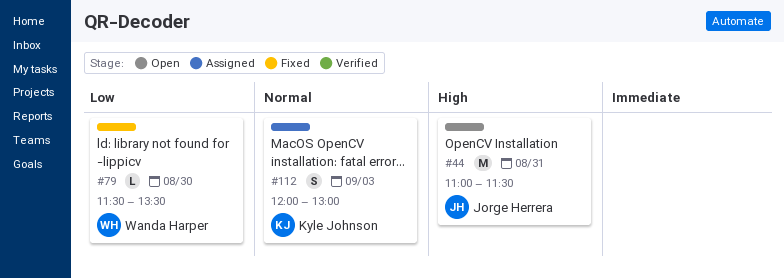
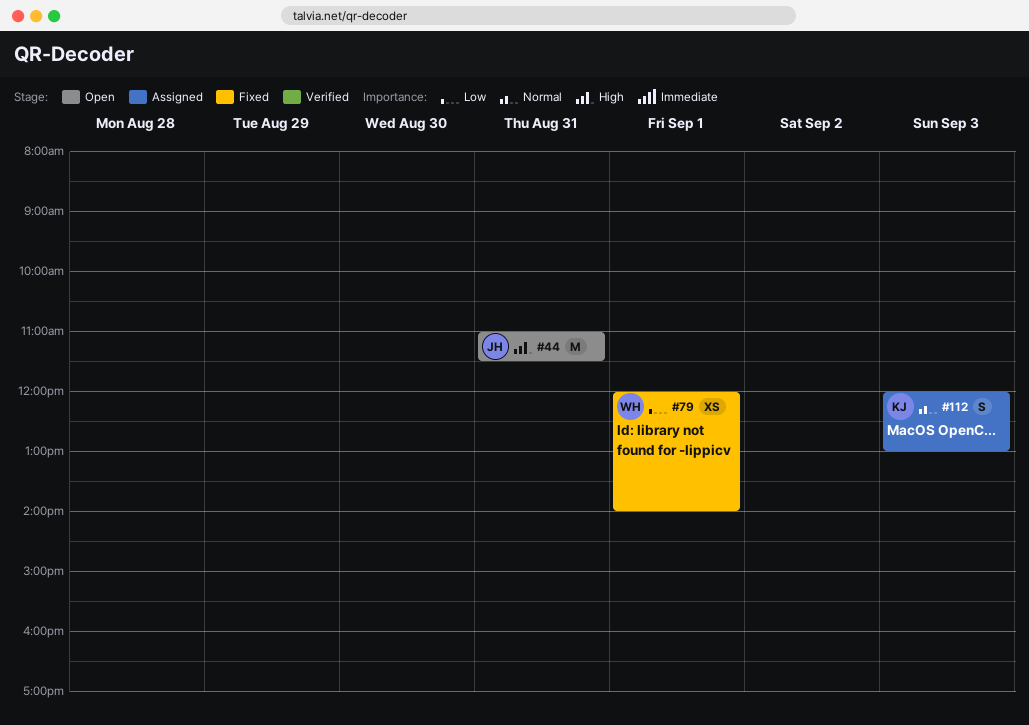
#79, estimate: L -> XS
#79, day: Aug 30 -> Sep 1
#79, begins: 11:30 -> 12:00
#79, ends: 13:30 -> 14:00

